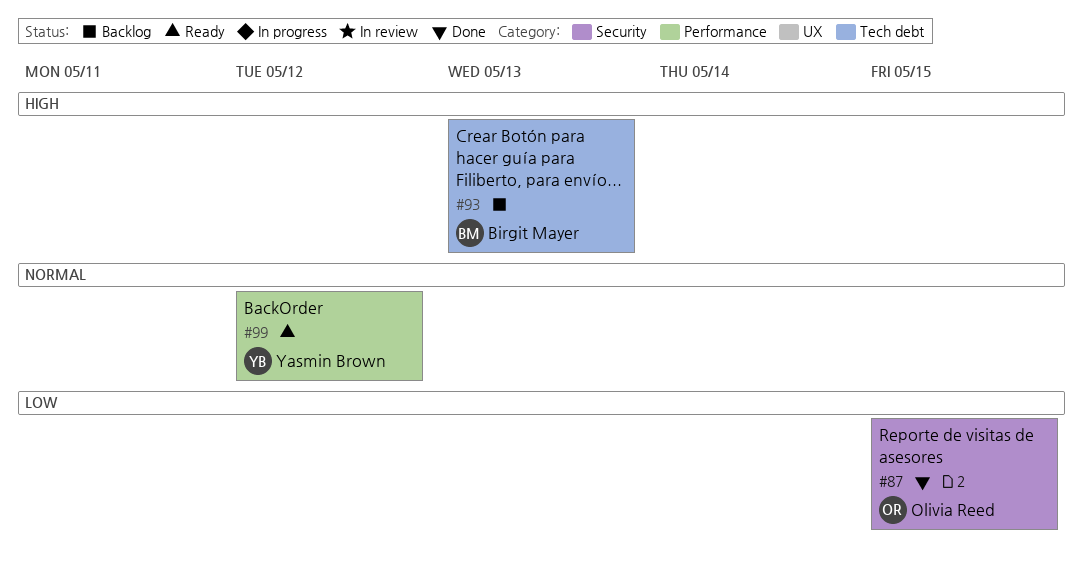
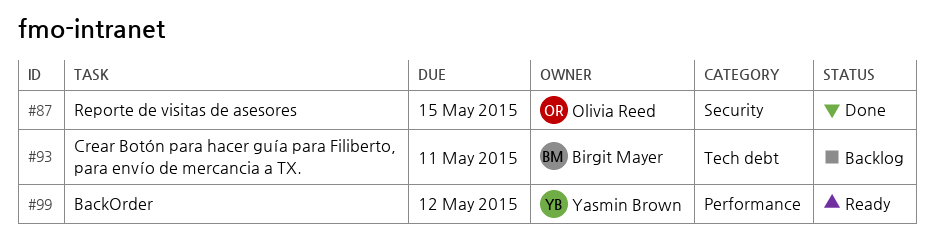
#93, due: May 13 -> May 11

